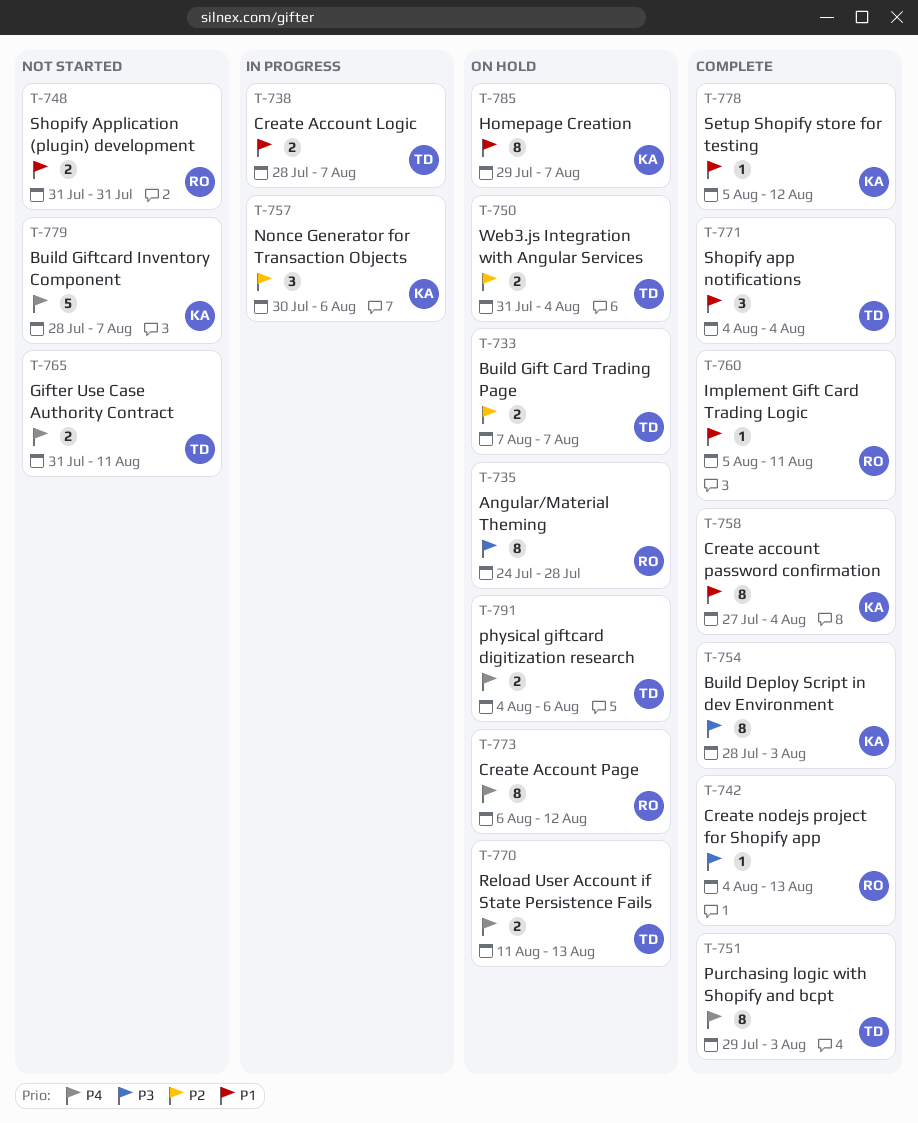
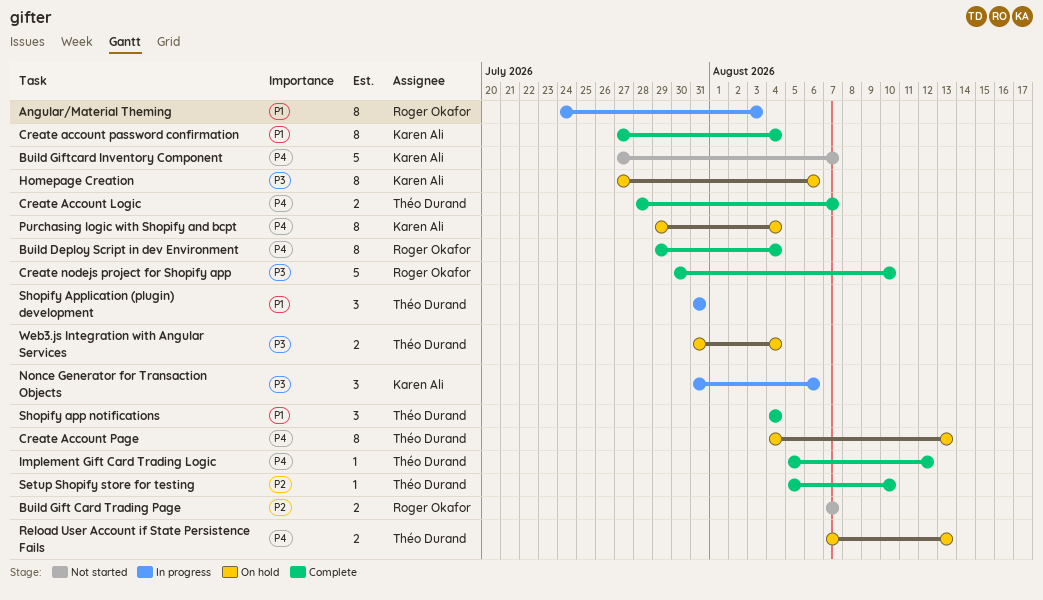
Angular/Material Theming, status: On hold -> In progress
Angular/Material Theming, priority: P3 -> P1
Angular/Material Theming, due: Jul 28 -> Aug 3
Build Deploy Script in dev Environment, owner: Karen Ali -> Roger Okafor
Build Deploy Script in dev Environment, priority: P3 -> P4
Build Deploy Script in dev Environment, start: Jul 28 -> Jul 29
Build Deploy Script in dev Environment, due: Aug 3 -> Aug 4
Build Gift Card Trading Page, status: On hold -> Not started
Build Gift Card Trading Page, owner: Théo Durand -> Roger Okafor
Build Giftcard Inventory Component, start: Jul 28 -> Jul 27
Create Account Logic, status: In progress -> Complete
Create Account Logic, priority: P1 -> P4
Create Account Page, owner: Roger Okafor -> Théo Durand
Create Account Page, start: Aug 6 -> Aug 4
Create Account Page, due: Aug 12 -> Aug 13
Create nodejs project for Shopify app, estimate: 1 -> 5
Create nodejs project for Shopify app, start: Aug 4 -> Jul 30
Create nodejs project for Shopify app, due: Aug 13 -> Aug 10
Gifter Use Case Authority Contract: present -> none
Homepage Creation, priority: P1 -> P3
Homepage Creation, start: Jul 29 -> Jul 27
Homepage Creation, due: Aug 7 -> Aug 6
Implement Gift Card Trading Logic, owner: Roger Okafor -> Théo Durand
Implement Gift Card Trading Logic, priority: P1 -> P4
Implement Gift Card Trading Logic, due: Aug 11 -> Aug 12
Nonce Generator for Transaction Objects, priority: P2 -> P3
Nonce Generator for Transaction Objects, start: Jul 30 -> Jul 31
physical giftcard digitization research: present -> none
Purchasing logic with Shopify and bcpt, status: Complete -> On hold
Purchasing logic with Shopify and bcpt, owner: Théo Durand -> Karen Ali
Purchasing logic with Shopify and bcpt, due: Aug 3 -> Aug 4
Reload User Account if State Persistence Fails, start: Aug 11 -> Aug 7
Setup Shopify store for testing, owner: Karen Ali -> Théo Durand
Setup Shopify store for testing, priority: P1 -> P2
Setup Shopify store for testing, due: Aug 12 -> Aug 10
Shopify Application (plugin) development, status: Not started -> In progress
Shopify Application (plugin) development, owner: Roger Okafor -> Théo Durand
Shopify Application (plugin) development, estimate: 2 -> 3
Web3.js Integration with Angular Services, priority: P2 -> P3

